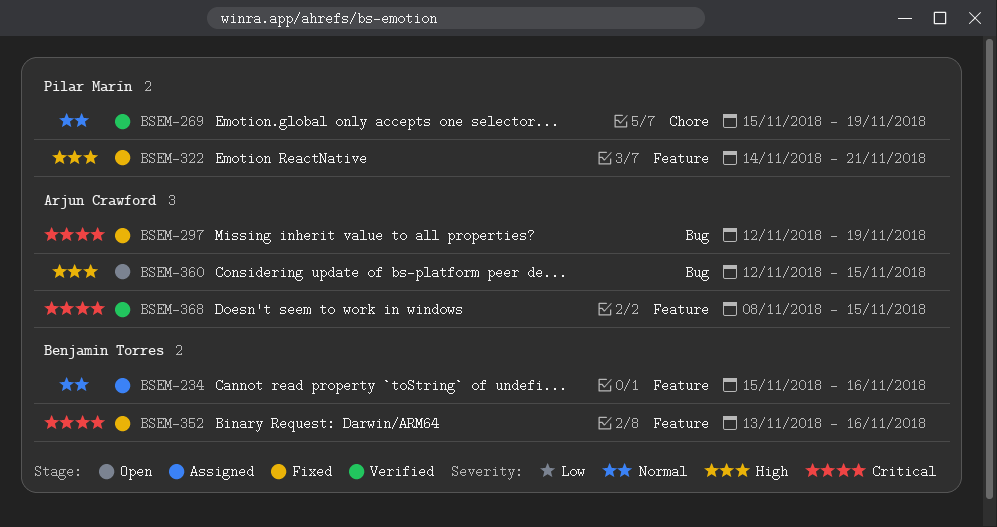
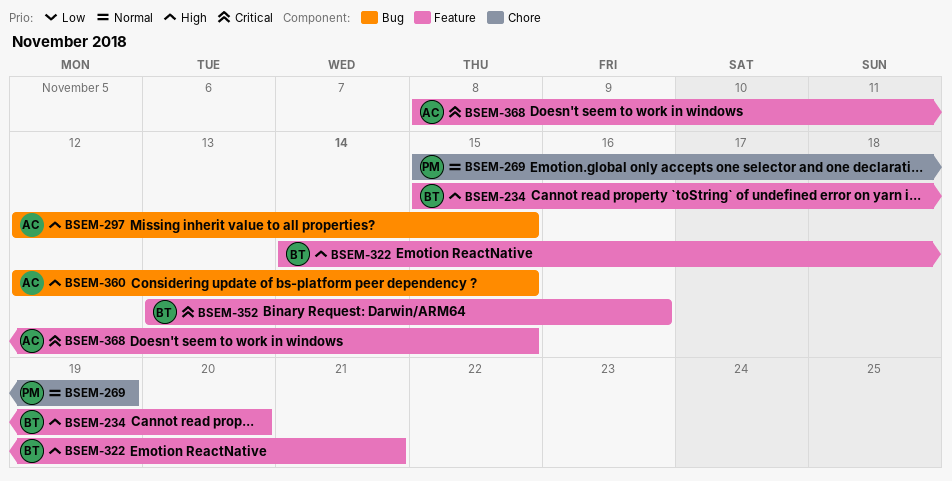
BSEM-234, priority: Normal -> High
BSEM-234, due: Nov 16 -> Nov 20
BSEM-297, priority: Critical -> High
BSEM-297, due: Nov 19 -> Nov 15
BSEM-322, owner: Pilar Marín -> Benjamin Torres

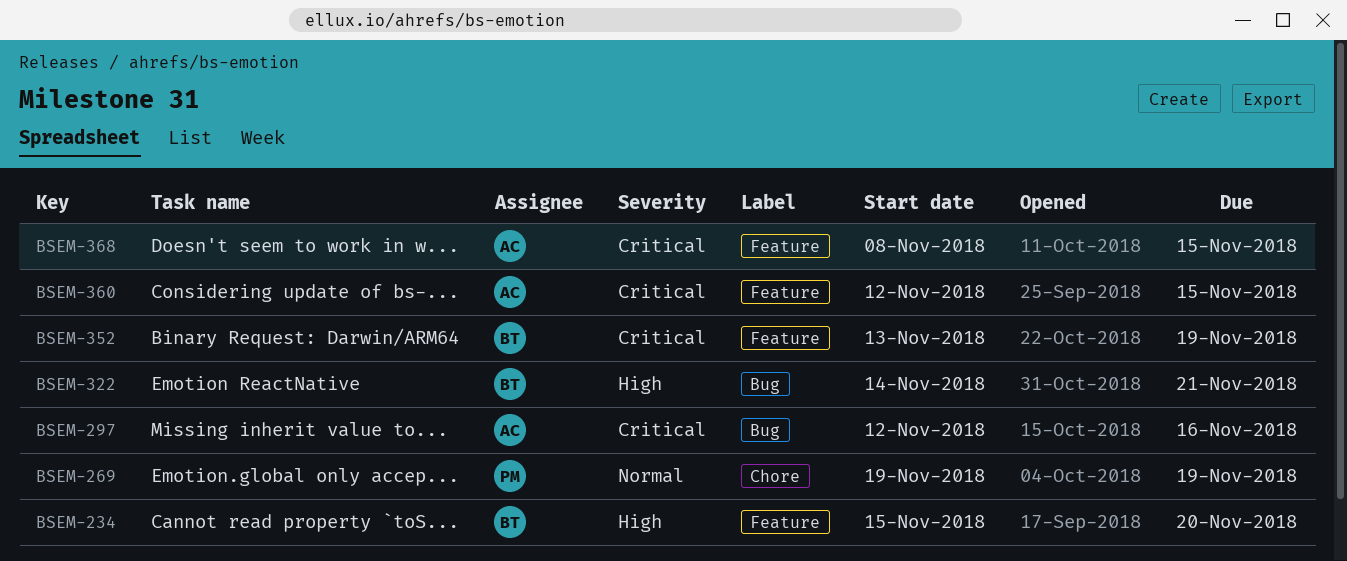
BSEM-269, start: Nov 15 -> Nov 19
BSEM-297, priority: High -> Critical
BSEM-297, due: Nov 15 -> Nov 16
BSEM-322, label: Feature -> Bug
BSEM-352, due: Nov 16 -> Nov 19
BSEM-360, priority: High -> Critical
BSEM-360, label: Bug -> Feature

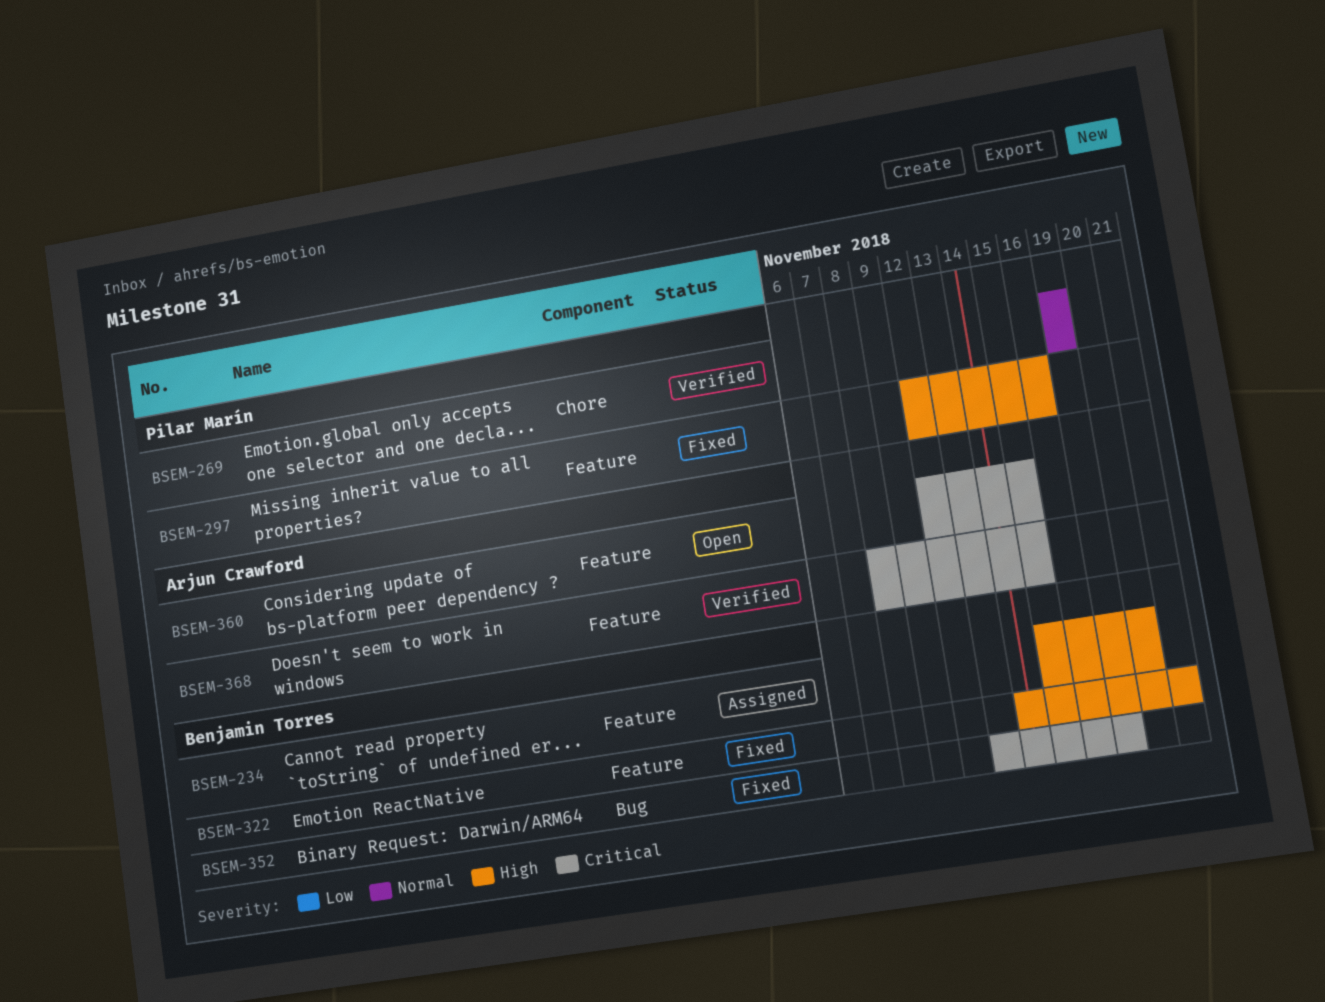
BSEM-297, owner: Arjun Crawford -> Pilar Marín
BSEM-297, priority: Critical -> High
BSEM-297, label: Bug -> Feature
BSEM-322, label: Bug -> Feature
BSEM-352, label: Feature -> Bug

